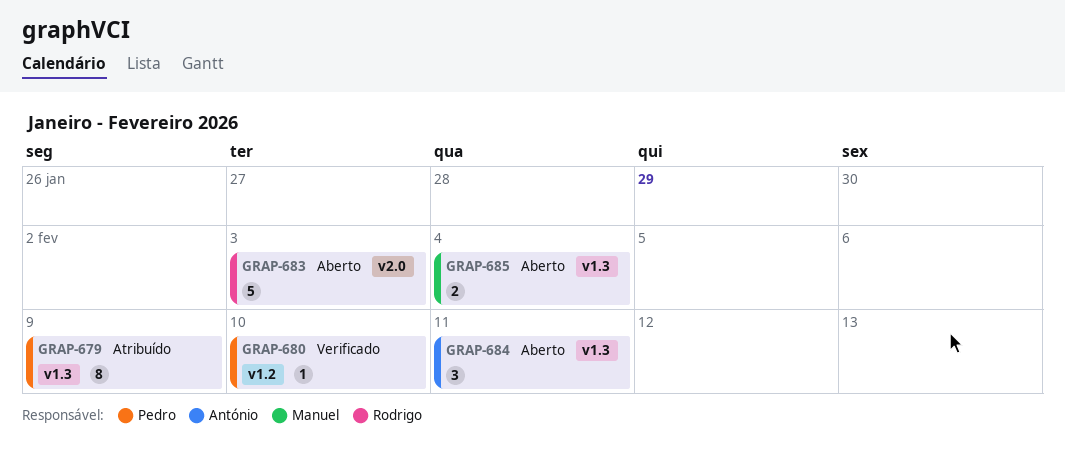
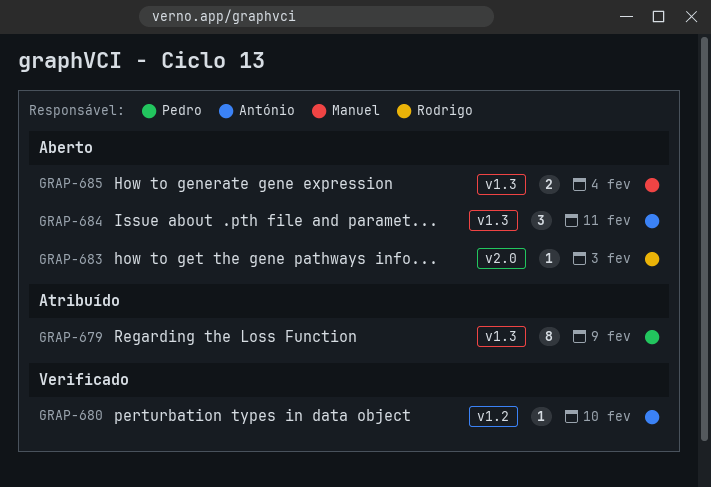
GRAP-680, owner: Pedro -> António
GRAP-683, estimate: 5 -> 1

